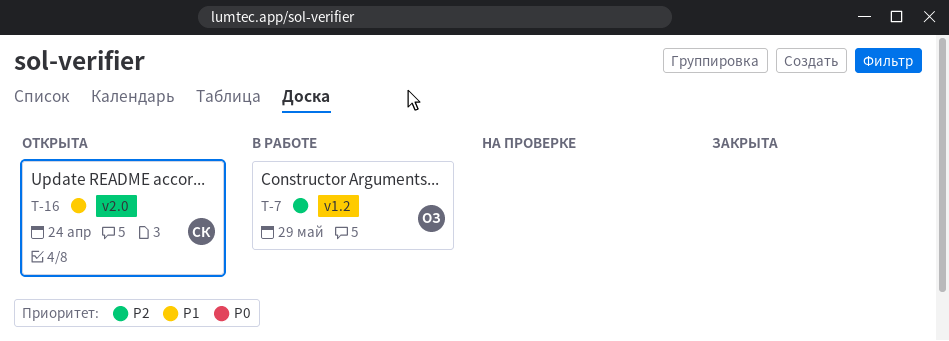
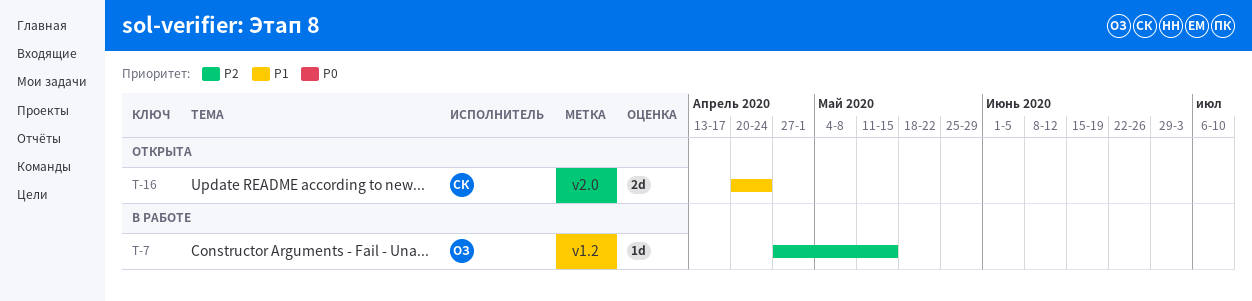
T-7, due: May 29 -> May 15

